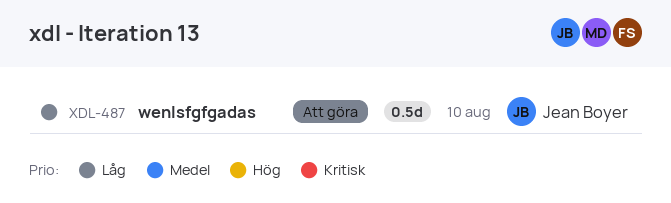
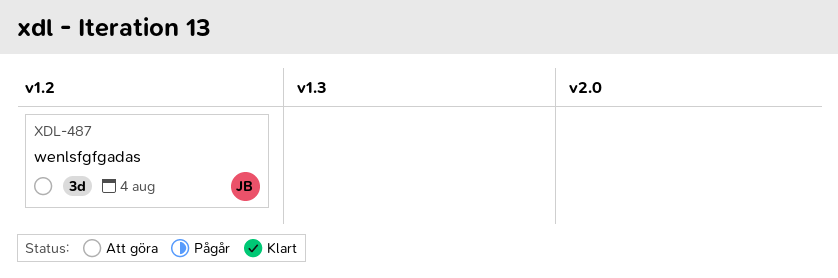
XDL-487, estimate: 0.5d -> 3d
XDL-487, due: Aug 10 -> Aug 4

